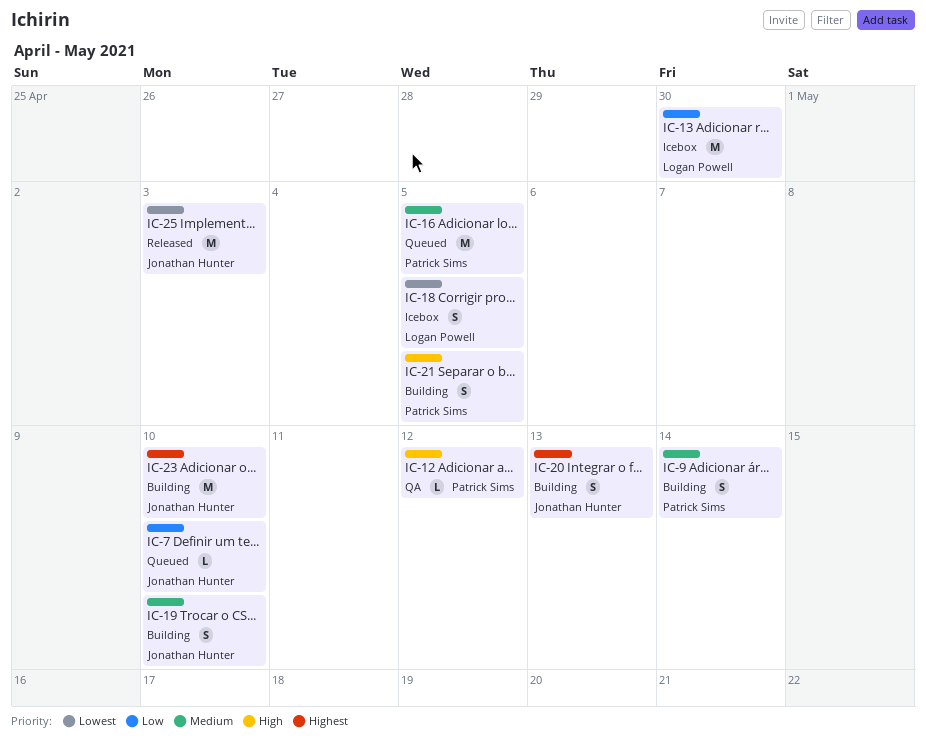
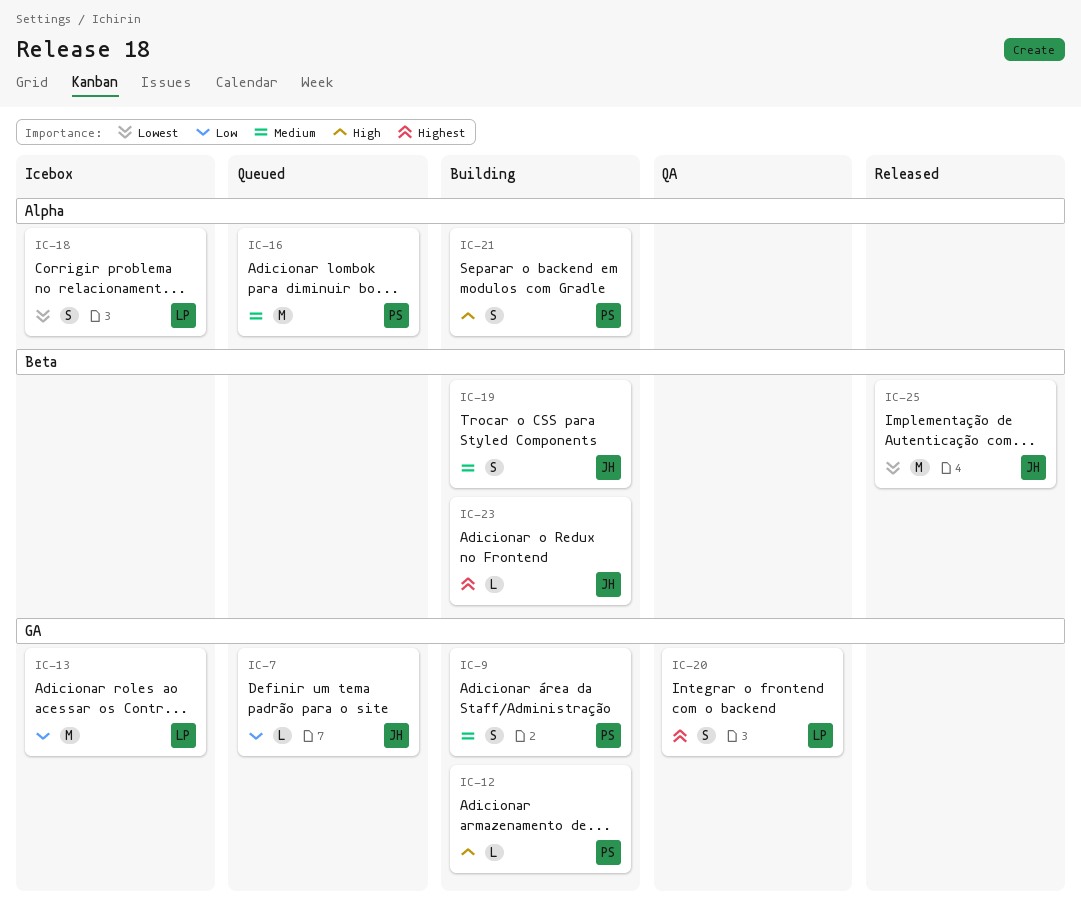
IC-12, status: QA -> Building
IC-20, status: Building -> QA
IC-20, owner: Jonathan Hunter -> Logan Powell
IC-23, estimate: M -> L

